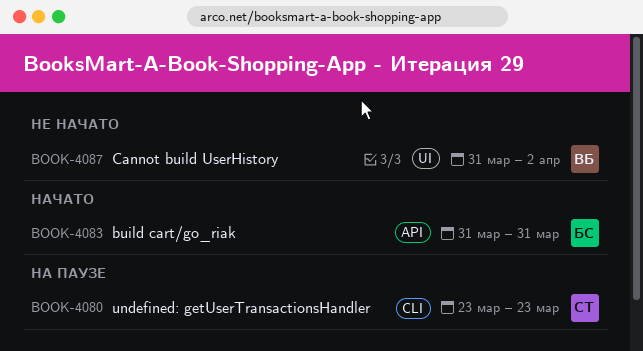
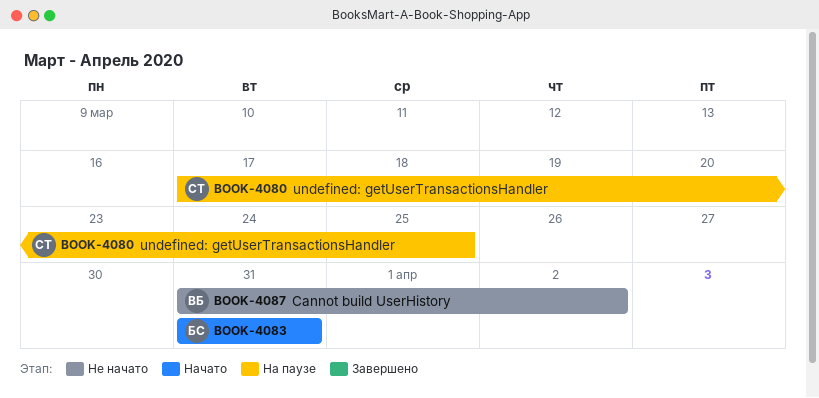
BOOK-4080, start: Mar 23 -> Mar 17
BOOK-4080, due: Mar 23 -> Mar 25

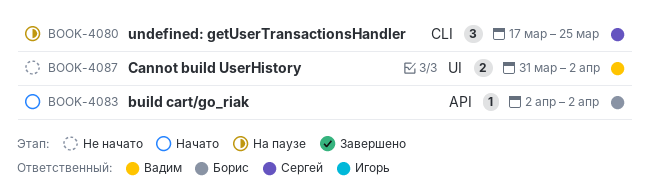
BOOK-4083, start: Mar 31 -> Apr 2
BOOK-4083, due: Mar 31 -> Apr 2

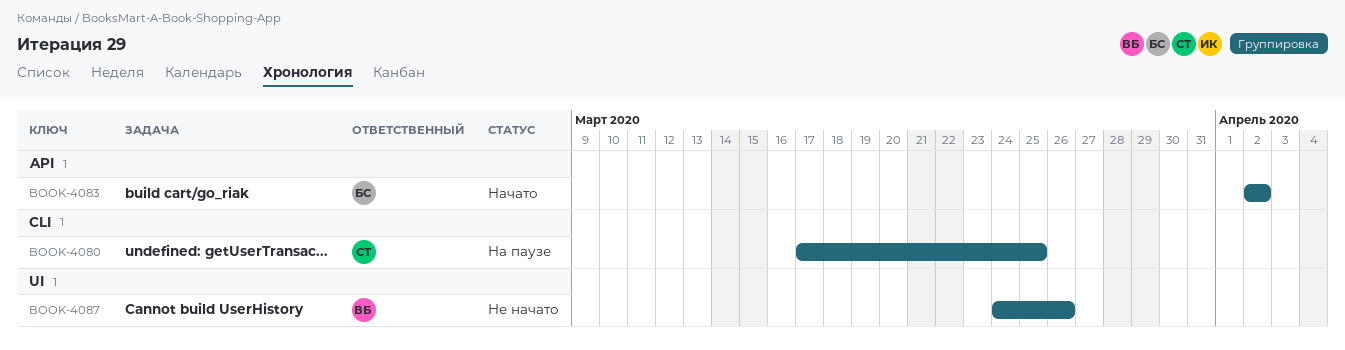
BOOK-4087, start: Mar 31 -> Mar 24
BOOK-4087, due: Apr 2 -> Mar 26

